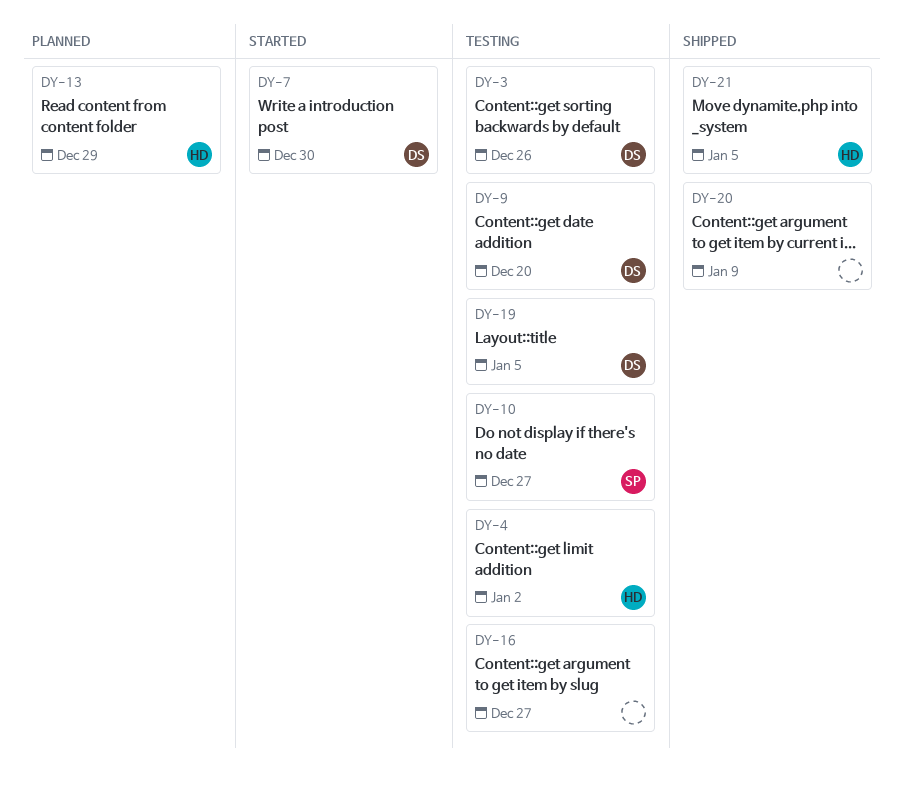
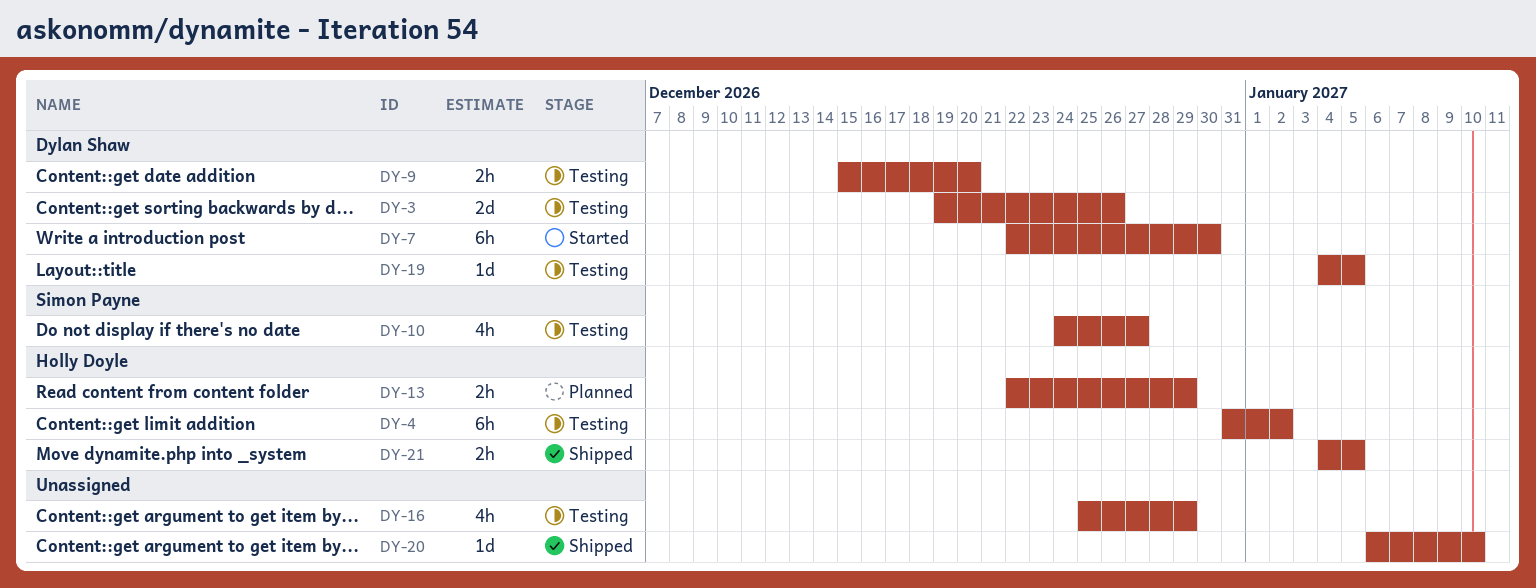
DY-16, due: Dec 27 -> Dec 29
DY-20, due: Jan 9 -> Jan 10

